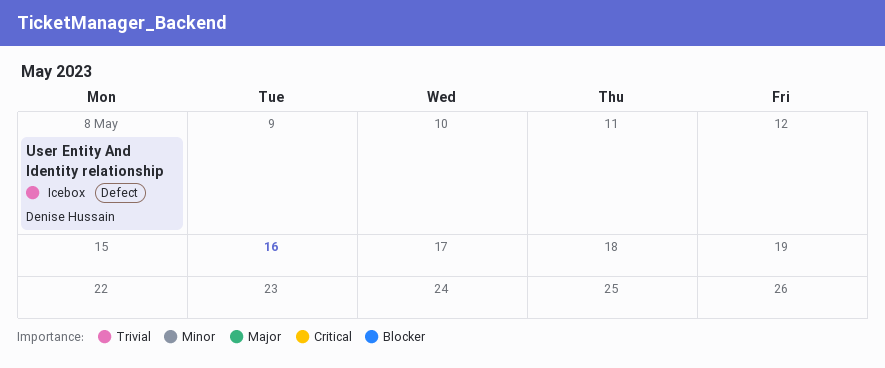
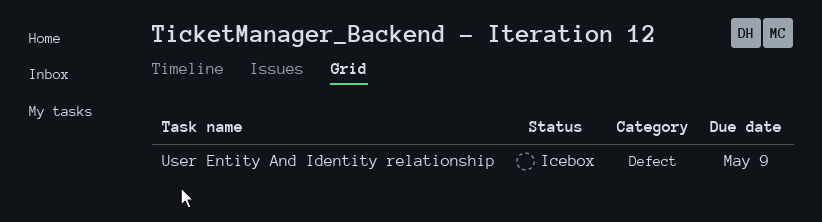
User Entity And Identity relationship, due: May 8 -> May 9

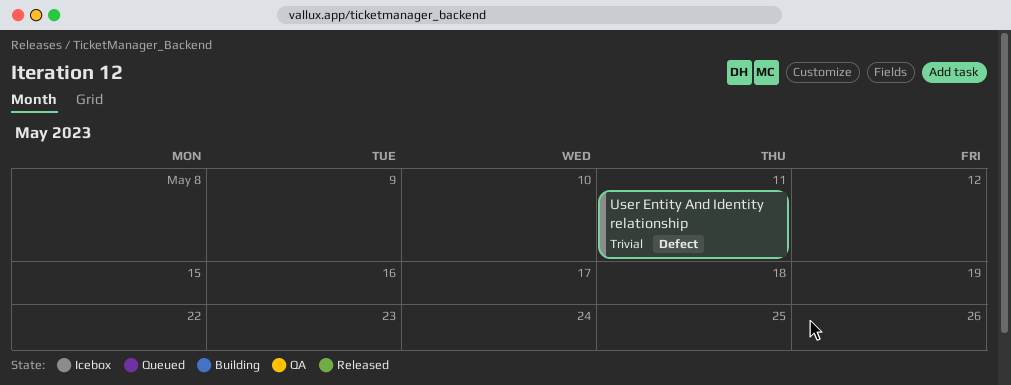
User Entity And Identity relationship, due: May 9 -> May 11

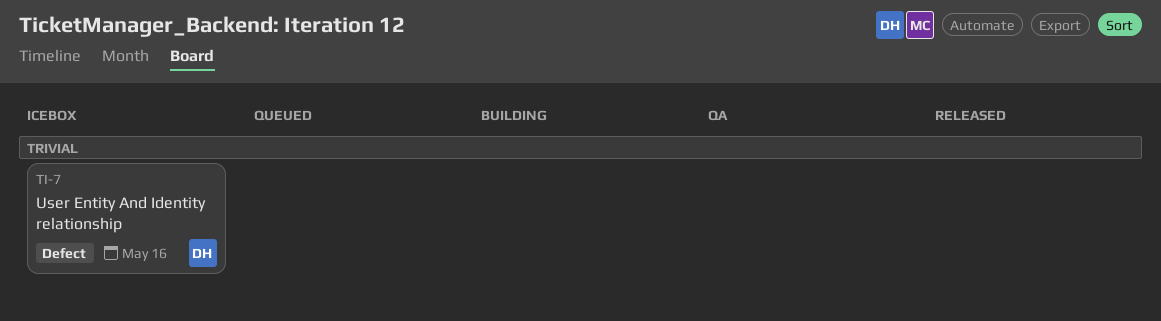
User Entity And Identity relationship, due: May 11 -> May 16

